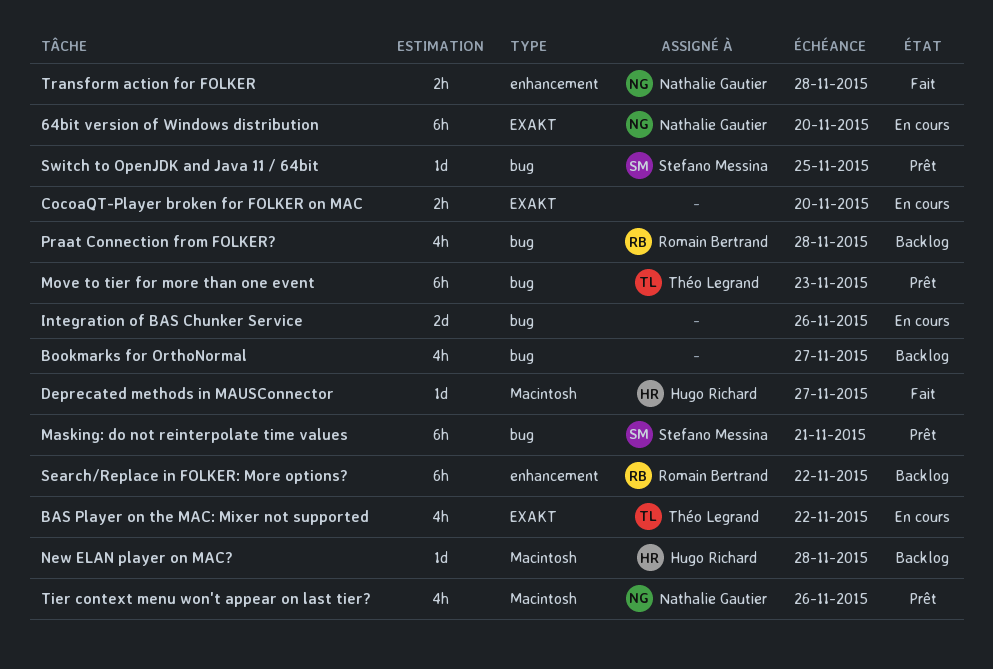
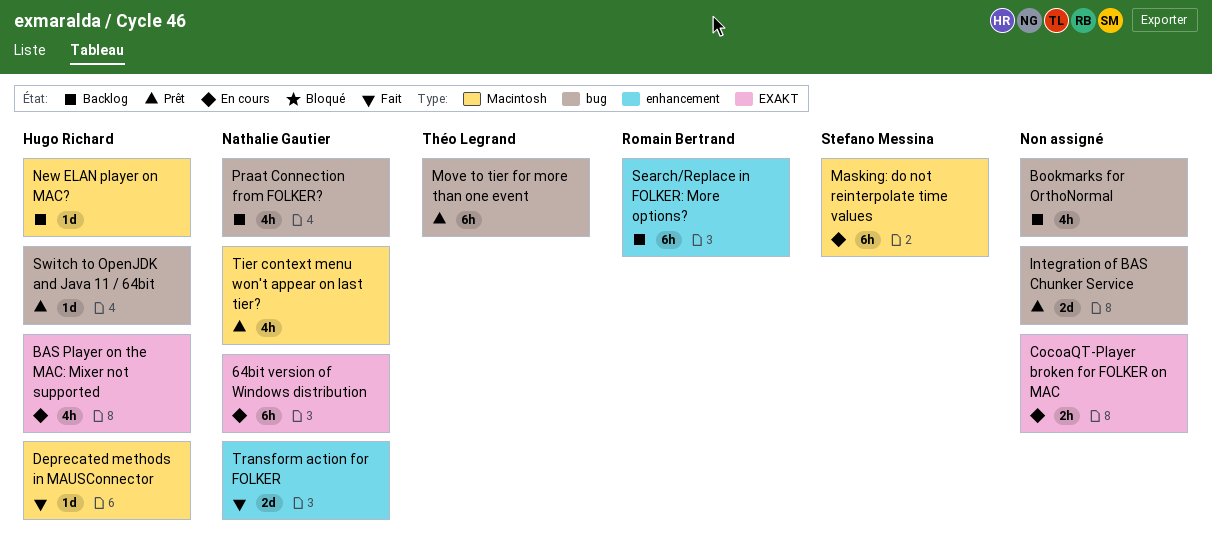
BAS Player on the MAC: Mixer not supported, owner: Théo Legrand -> Hugo Richard
Integration of BAS Chunker Service, status: En cours -> Prêt
Masking: do not reinterpolate time values, status: Prêt -> En cours
Masking: do not reinterpolate time values, label: bug -> Macintosh
Praat Connection from FOLKER?, owner: Romain Bertrand -> Nathalie Gautier
Switch to OpenJDK and Java 11 / 64bit, owner: Stefano Messina -> Hugo Richard
Transform action for FOLKER, estimate: 2h -> 2d

